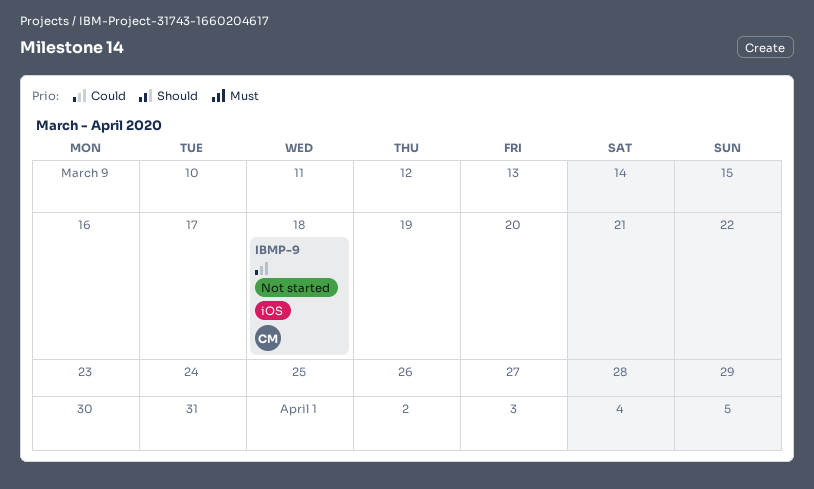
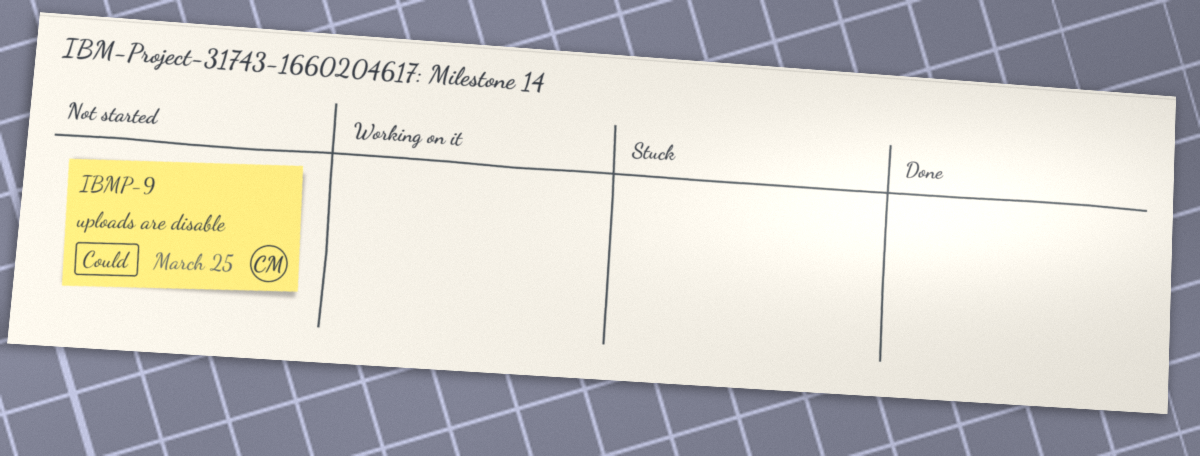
IBMP-9, due: Mar 18 -> Mar 25

